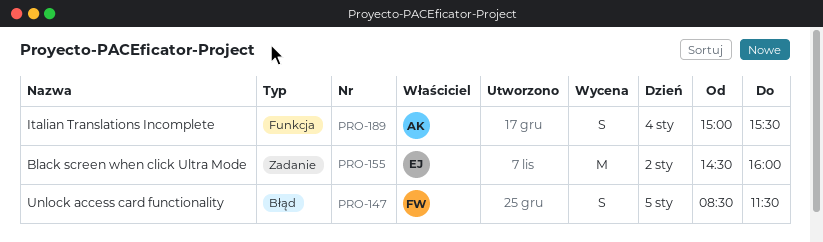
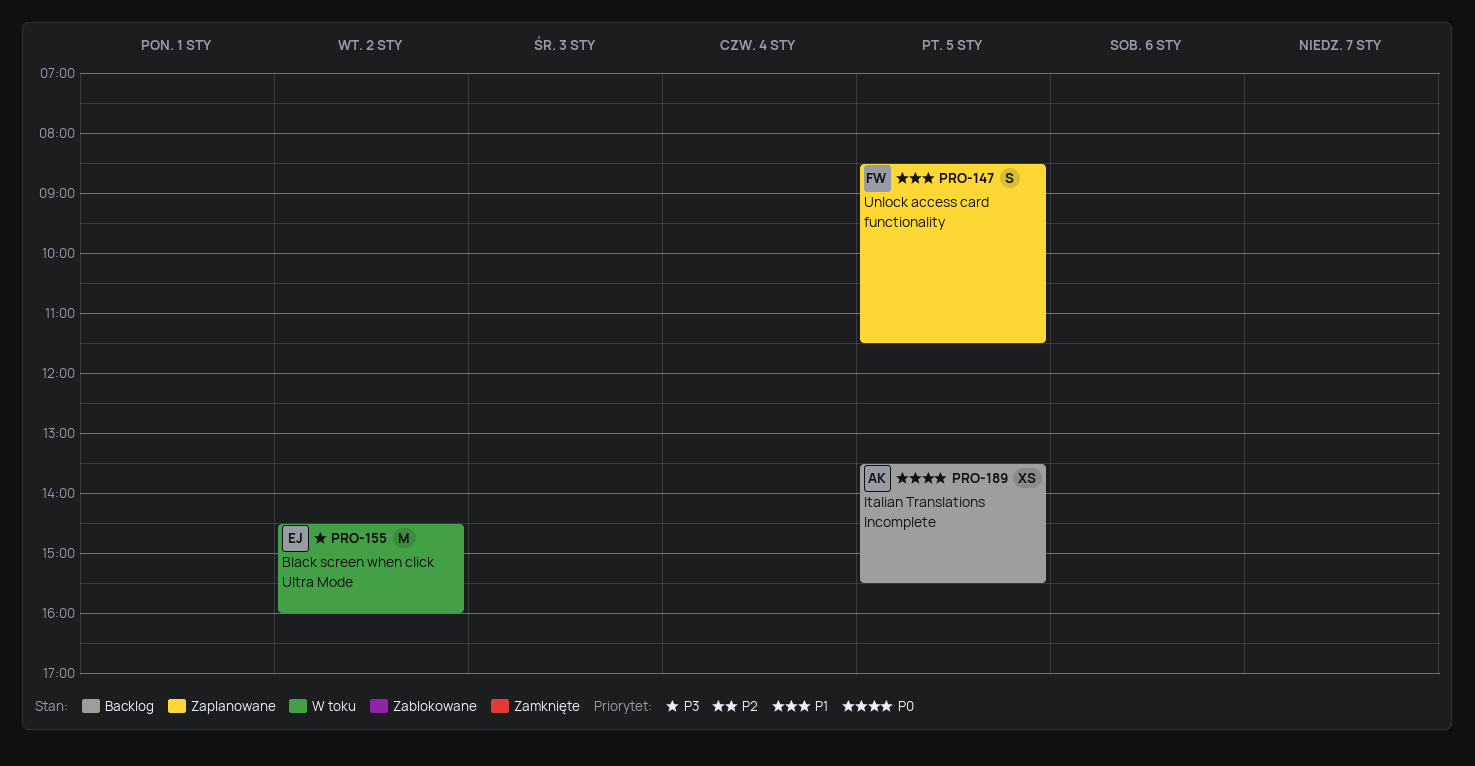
PRO-189, estimate: S -> XS
PRO-189, day: Jan 4 -> Jan 5
PRO-189, begins: 15:00 -> 13:30

